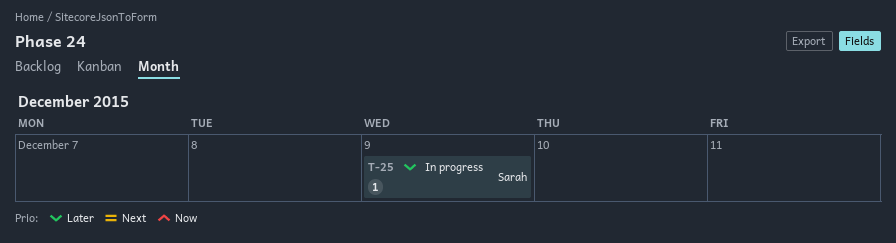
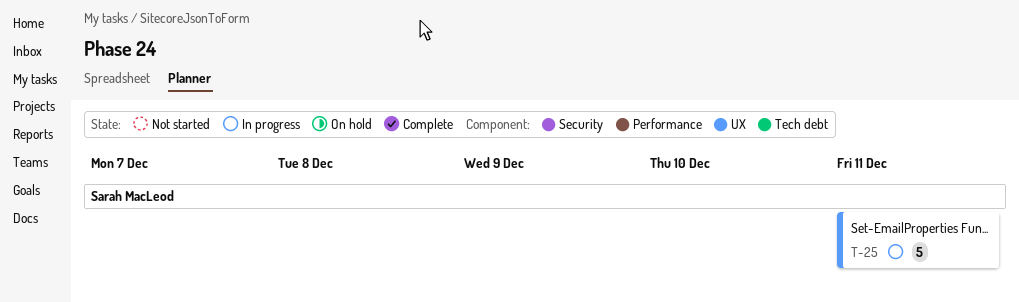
T-25, estimate: 1 -> 5
T-25, due: Dec 9 -> Dec 11

